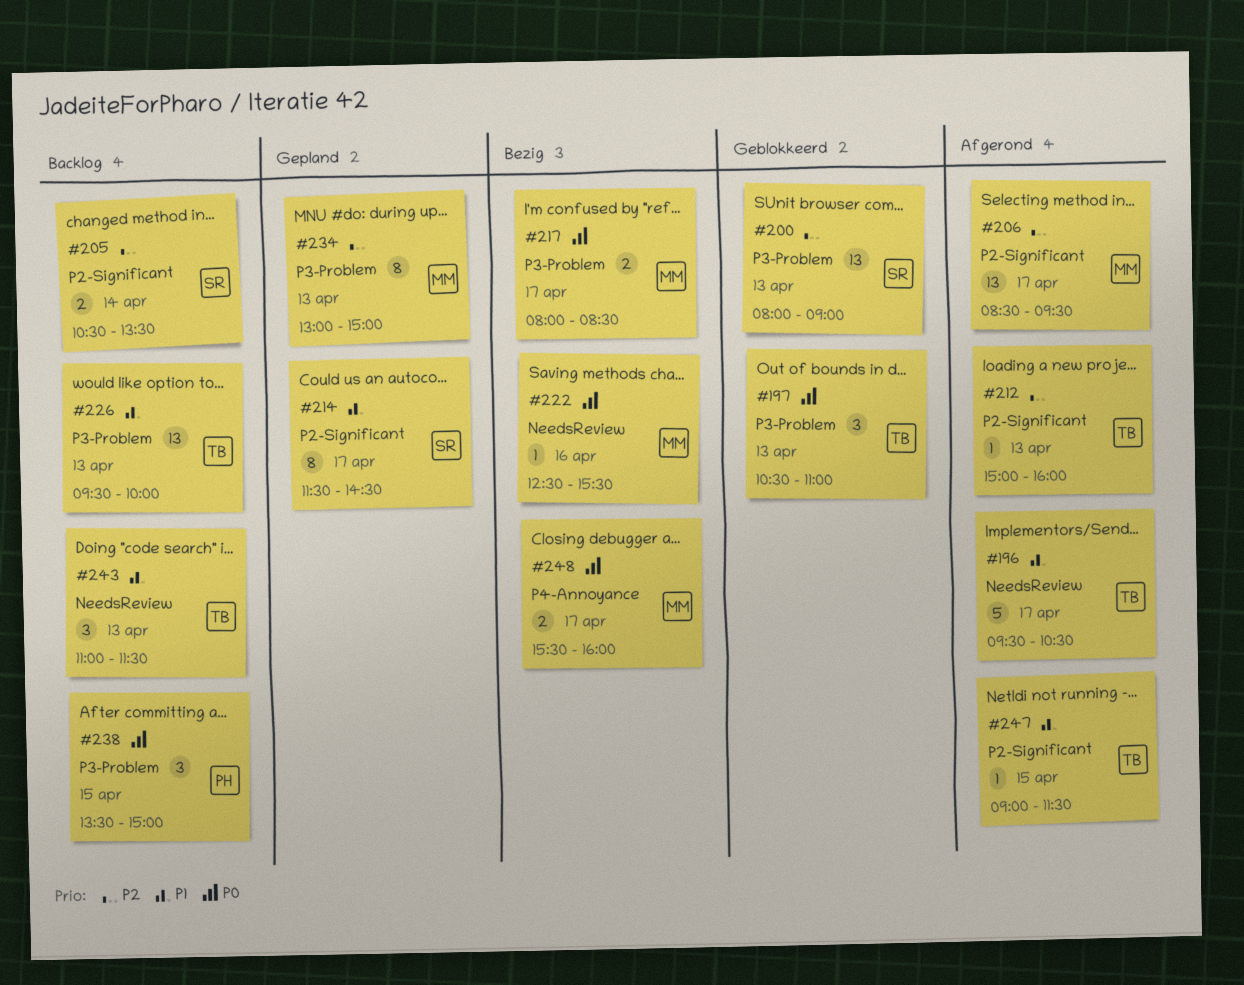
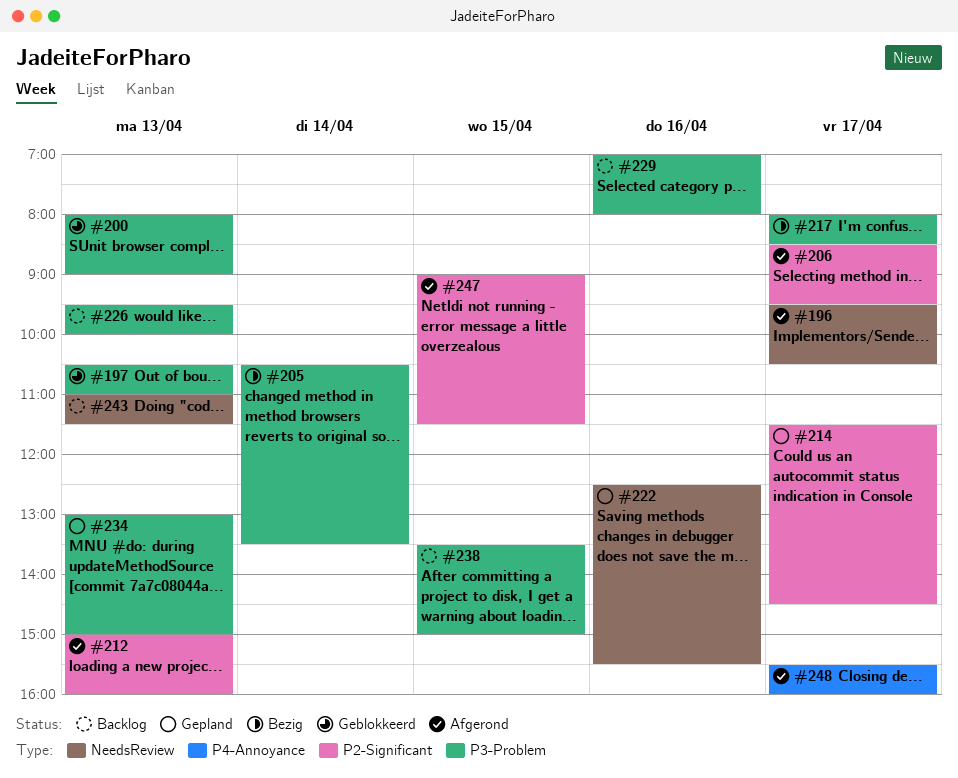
#205, status: Backlog -> Bezig
#205, label: P2-Significant -> P3-Problem
#222, status: Bezig -> Gepland
#229: none -> present
#248, status: Bezig -> Afgerond

